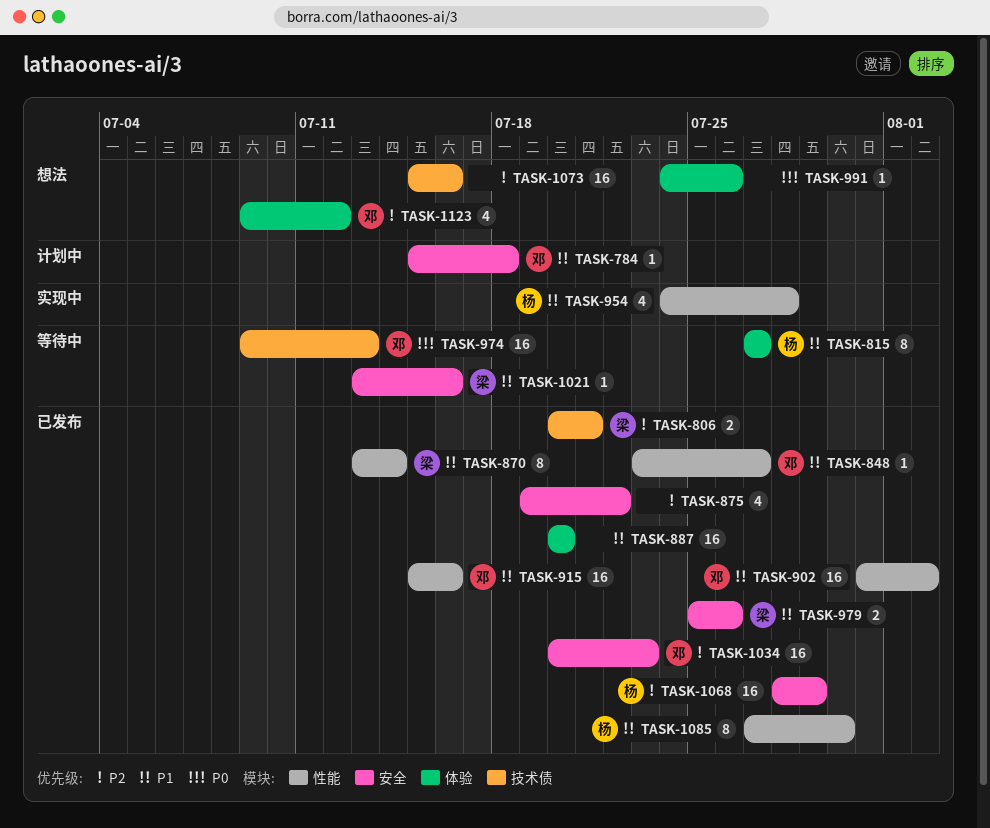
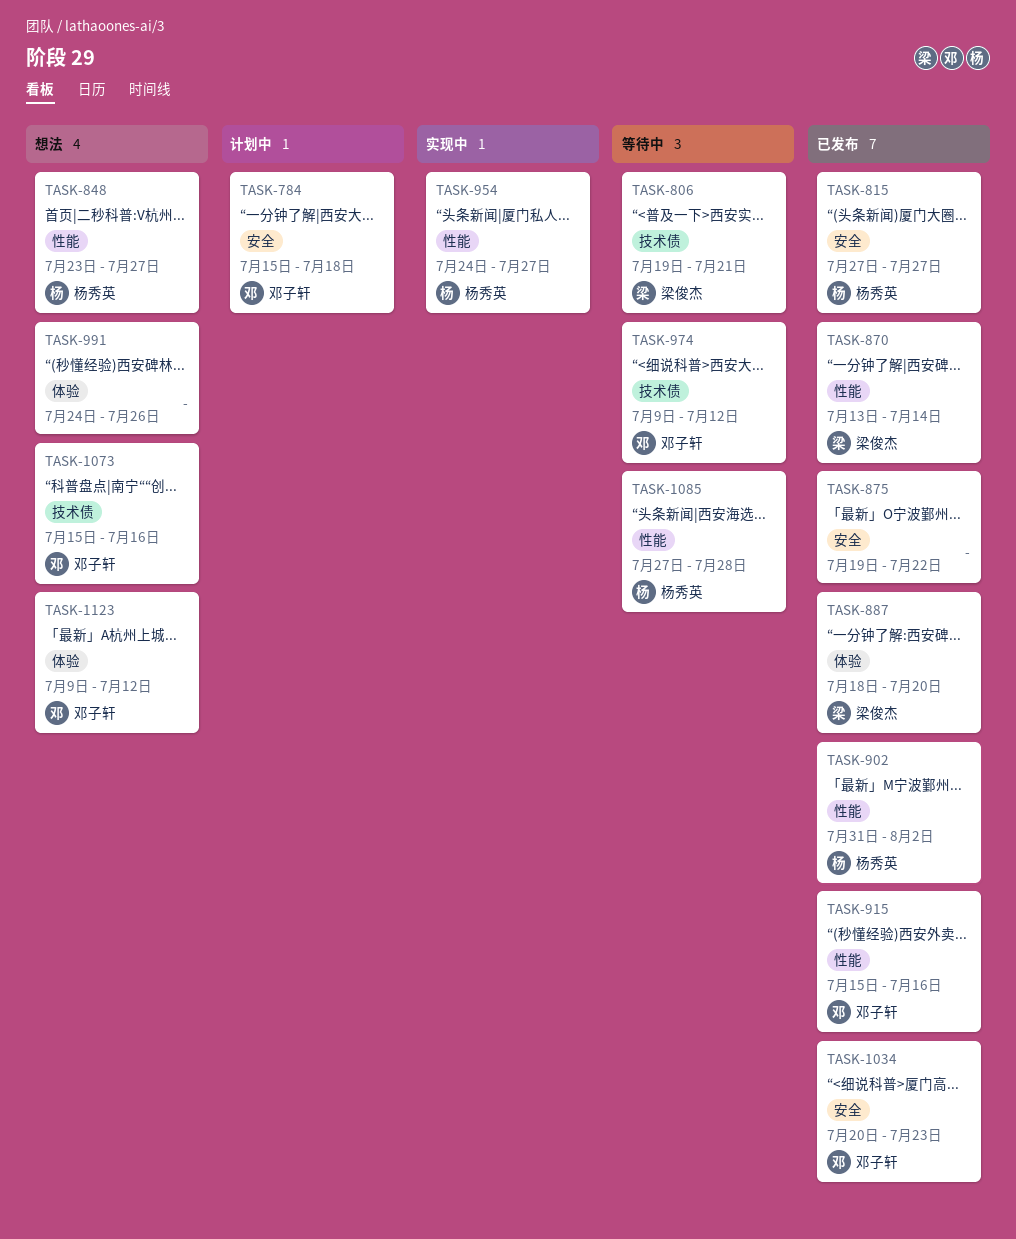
TASK-806, status: 已发布 -> 等待中
TASK-806, start: Jul 20 -> Jul 19
TASK-815, status: 等待中 -> 已发布
TASK-815, label: 体验 -> 安全
TASK-848, status: 已发布 -> 想法
TASK-848, owner: 邓子轩 -> 杨秀英
TASK-887, owner: none -> 梁俊杰
TASK-887, start: Jul 20 -> Jul 18
TASK-902, owner: 邓子轩 -> 杨秀英
TASK-954, due: Jul 28 -> Jul 27
TASK-974, due: Jul 13 -> Jul 12
TASK-979: present -> none
TASK-1021: present -> none
TASK-1068: present -> none
TASK-1073, owner: none -> 邓子轩
TASK-1085, status: 已发布 -> 等待中
TASK-1085, due: Jul 30 -> Jul 28

